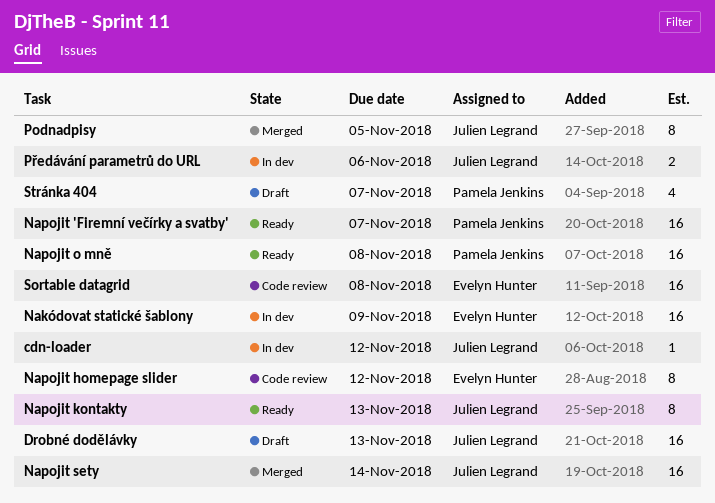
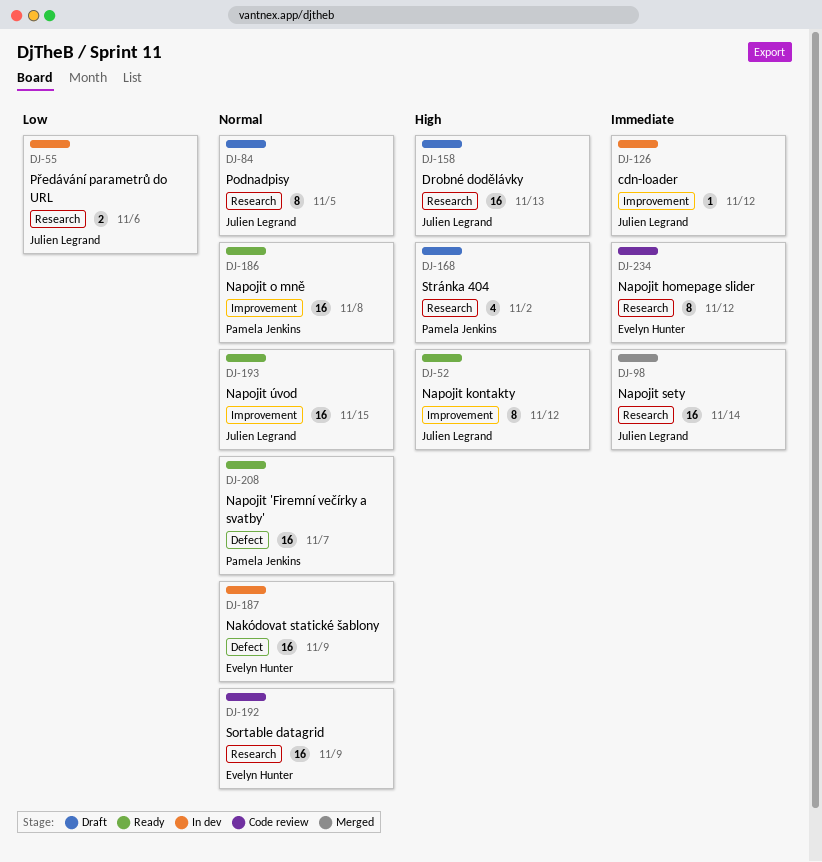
Napojit kontakty, due: Nov 13 -> Nov 12
Napojit úvod: none -> present
Podnadpisy, status: Merged -> Draft
Sortable datagrid, due: Nov 8 -> Nov 9
Stránka 404, due: Nov 7 -> Nov 2

